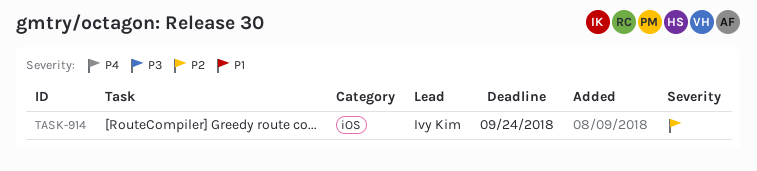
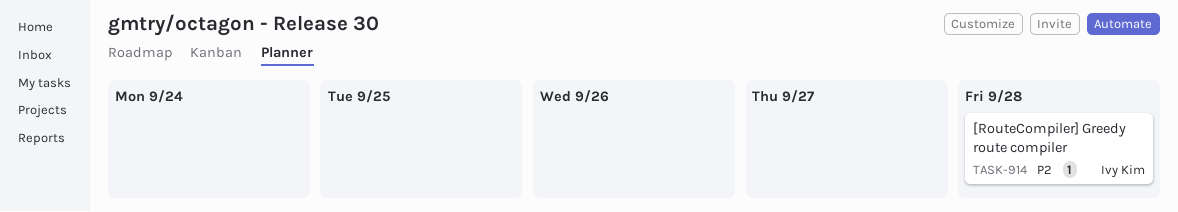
TASK-914, due: Sep 24 -> Sep 28

